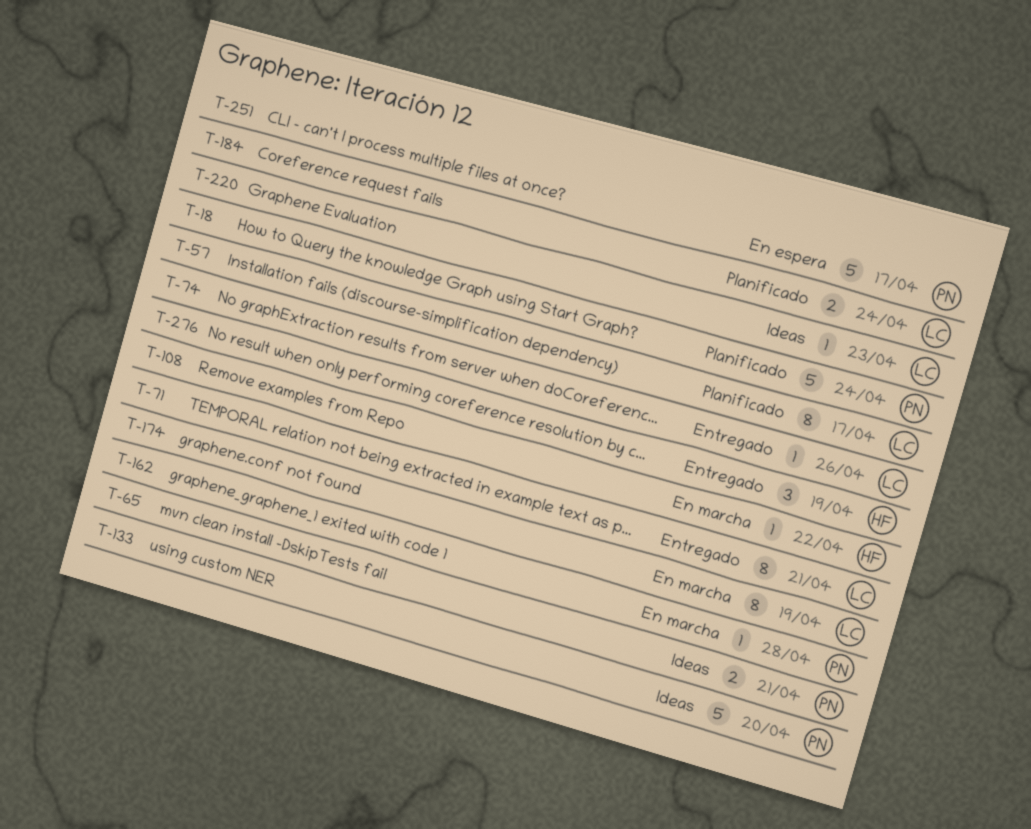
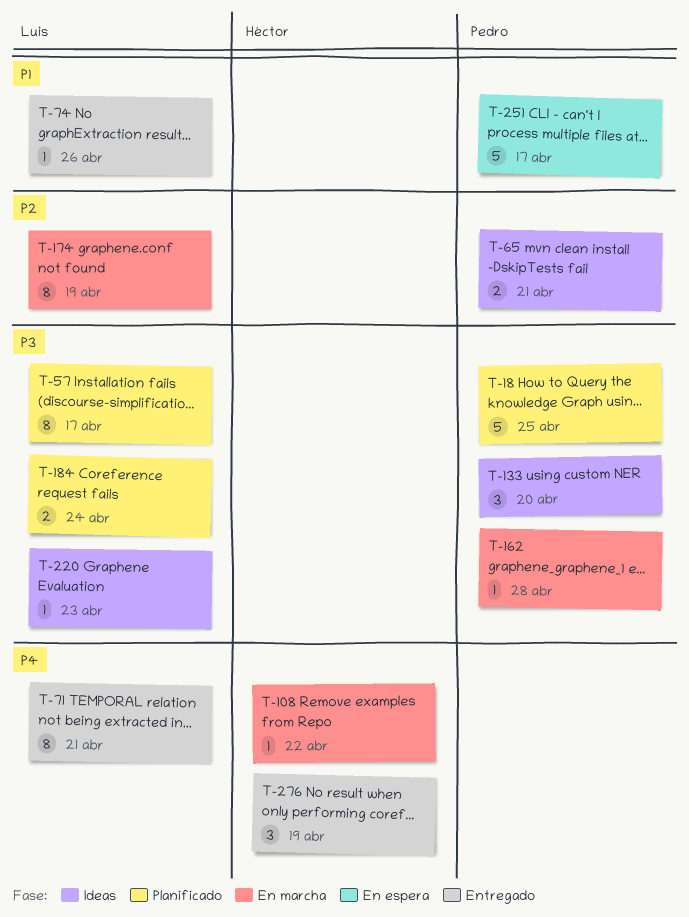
T-18, due: Apr 24 -> Apr 25
T-133, estimate: 5 -> 3

